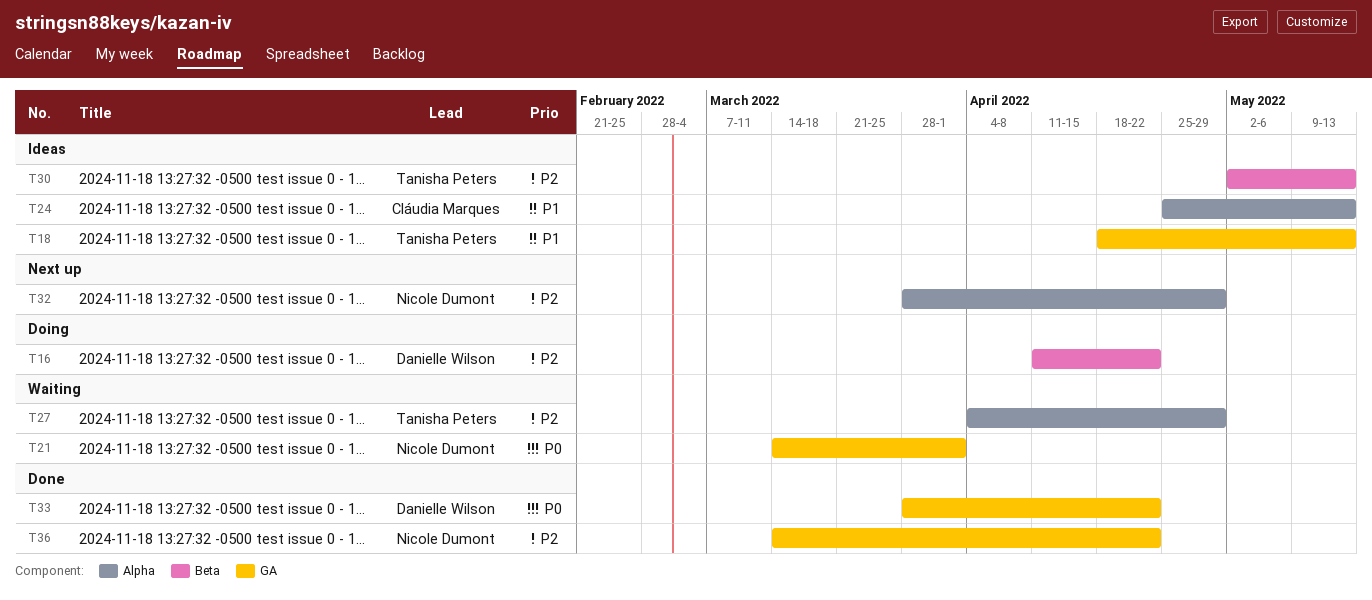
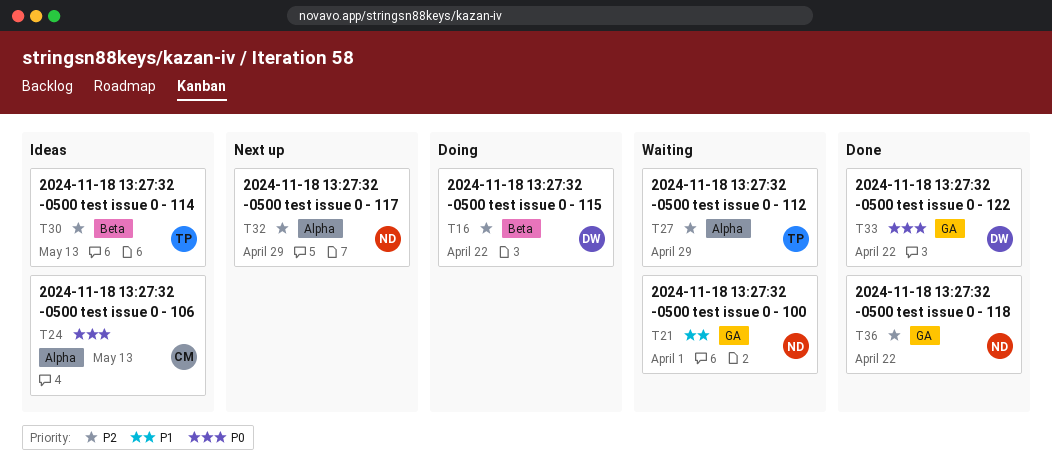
T18: present -> none
T21, priority: P0 -> P1
T24, priority: P1 -> P0

